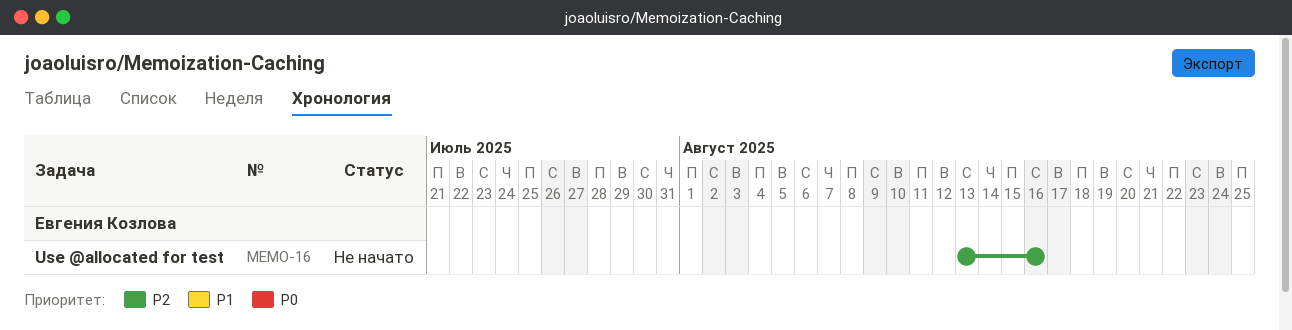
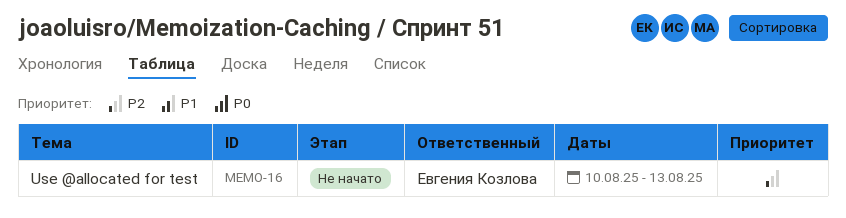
MEMO-16, start: Aug 13 -> Aug 10
MEMO-16, due: Aug 16 -> Aug 13

